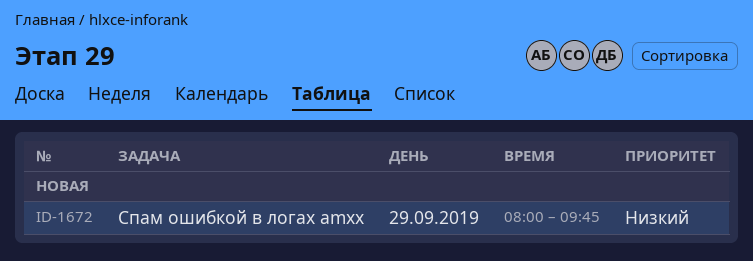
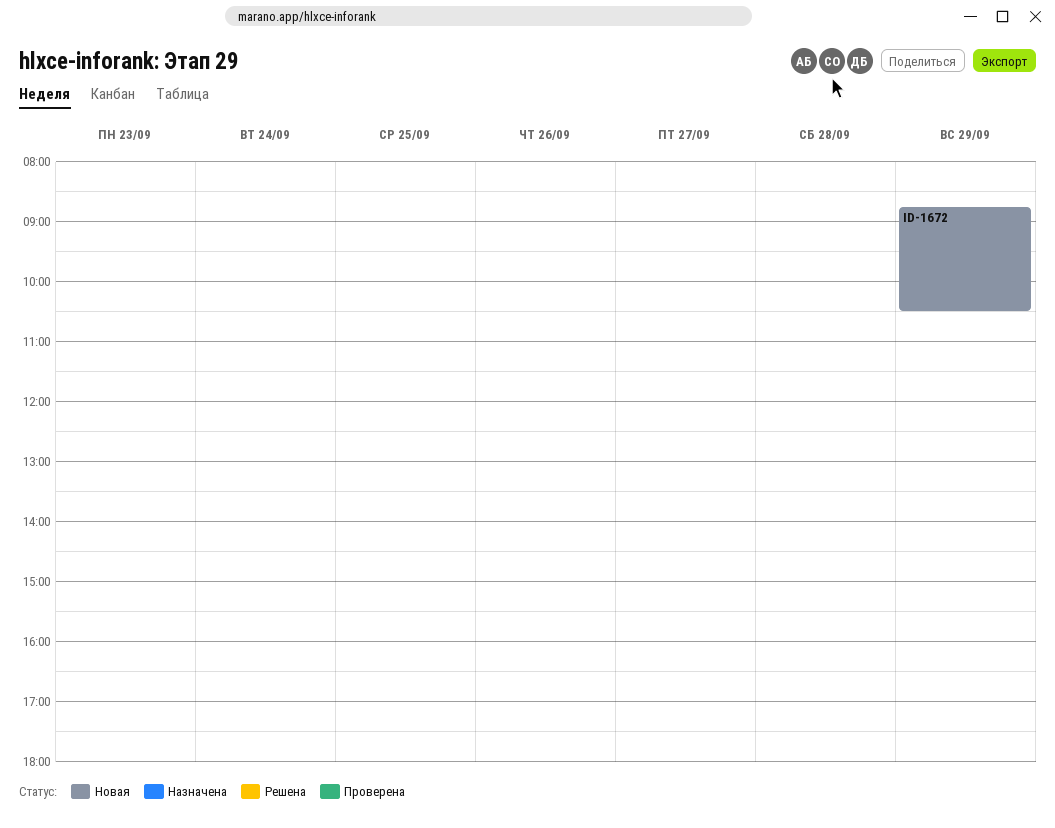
ID-1672, begins: 08:00 -> 08:45
ID-1672, ends: 09:45 -> 10:30

